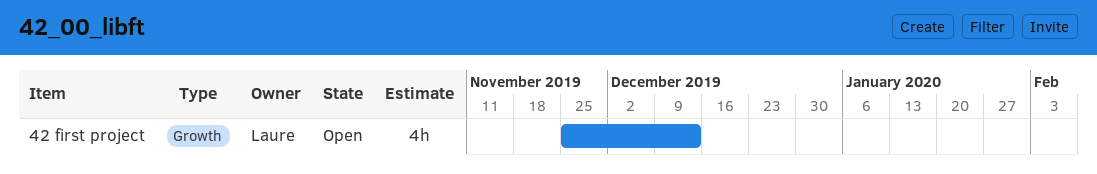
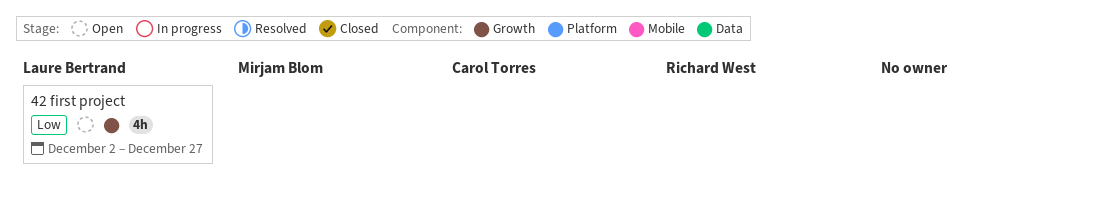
42 first project, start: Nov 25 -> Dec 2
42 first project, due: Dec 13 -> Dec 27

